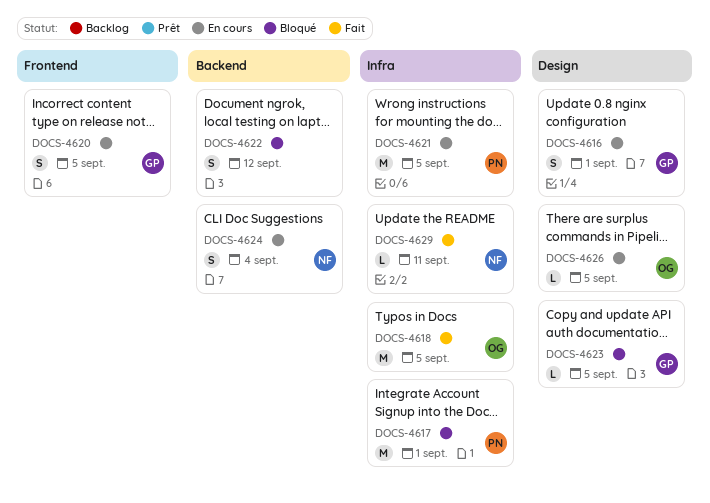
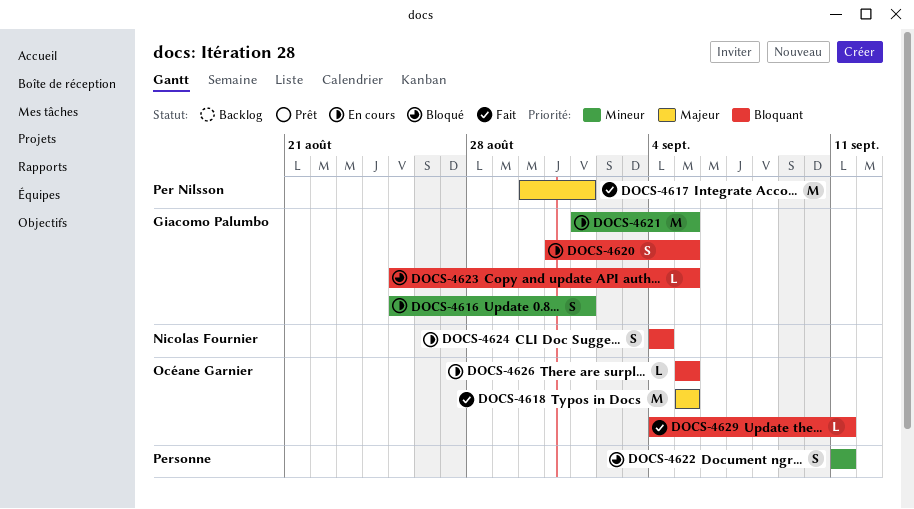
DOCS-4617, status: Bloqué -> Fait
DOCS-4621, owner: Per Nilsson -> Giacomo Palumbo
DOCS-4622, due: Sep 12 -> Sep 11
DOCS-4629, owner: Nicolas Fournier -> Océane Garnier

